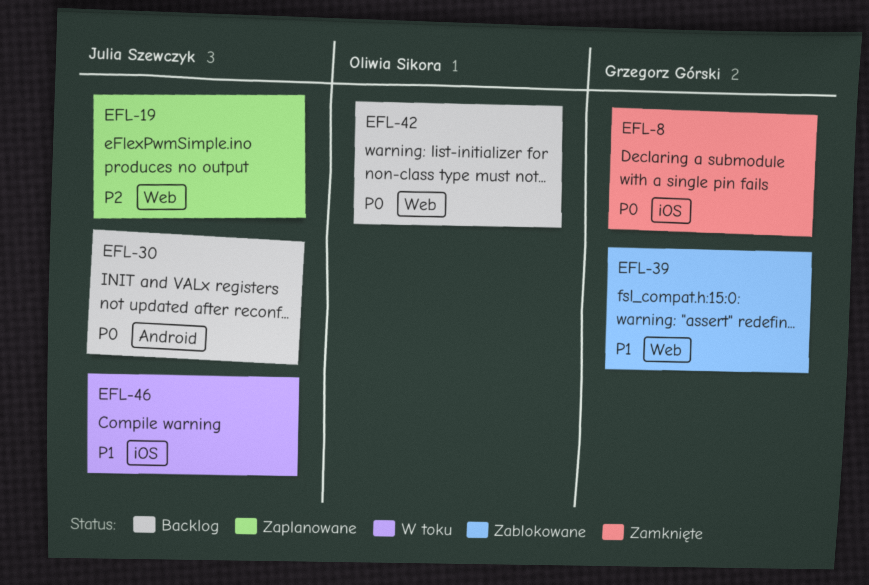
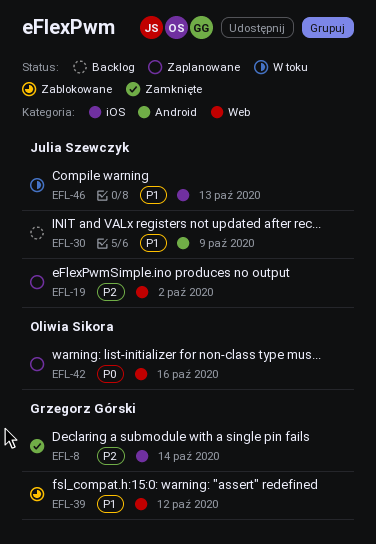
EFL-8, priority: P0 -> P2
EFL-30, priority: P0 -> P1
EFL-42, status: Backlog -> Zaplanowane

